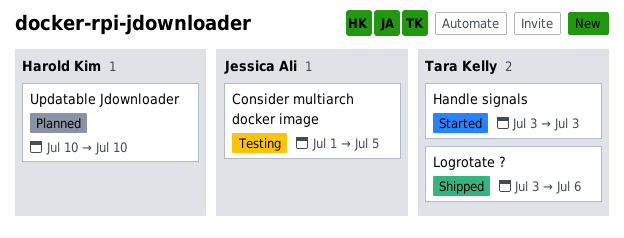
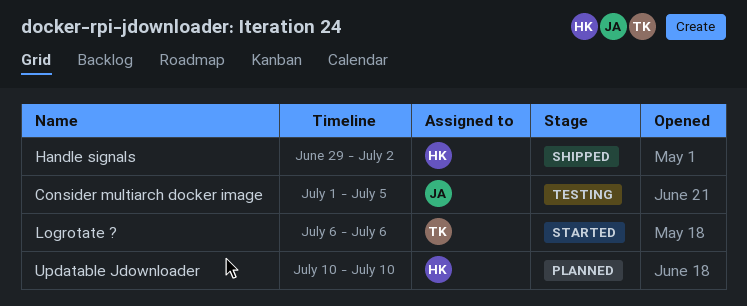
Handle signals, status: Started -> Shipped
Handle signals, owner: Tara Kelly -> Harold Kim
Handle signals, start: Jul 3 -> Jun 29
Handle signals, due: Jul 3 -> Jul 2
Logrotate ?, status: Shipped -> Started
Logrotate ?, start: Jul 3 -> Jul 6

